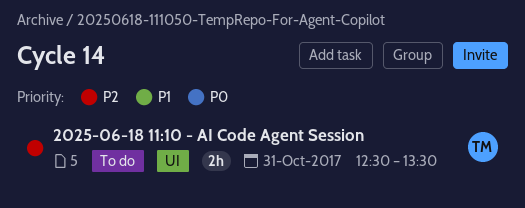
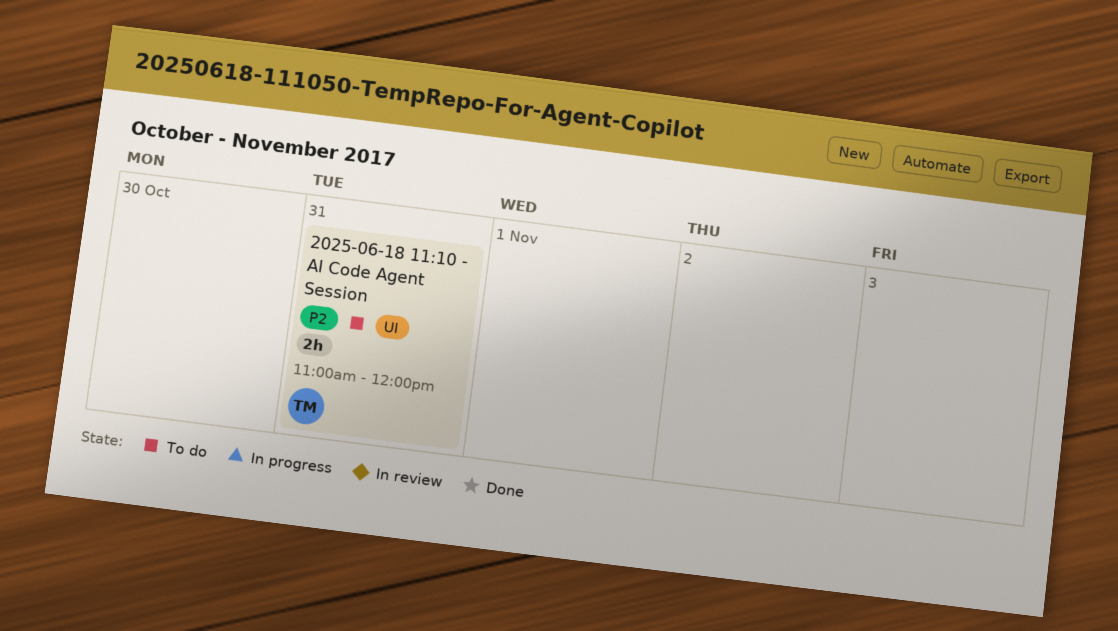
2025-06-18 11:10 - AI Code Agent Session, begins: 12:30 -> 11:00
2025-06-18 11:10 - AI Code Agent Session, ends: 13:30 -> 12:00

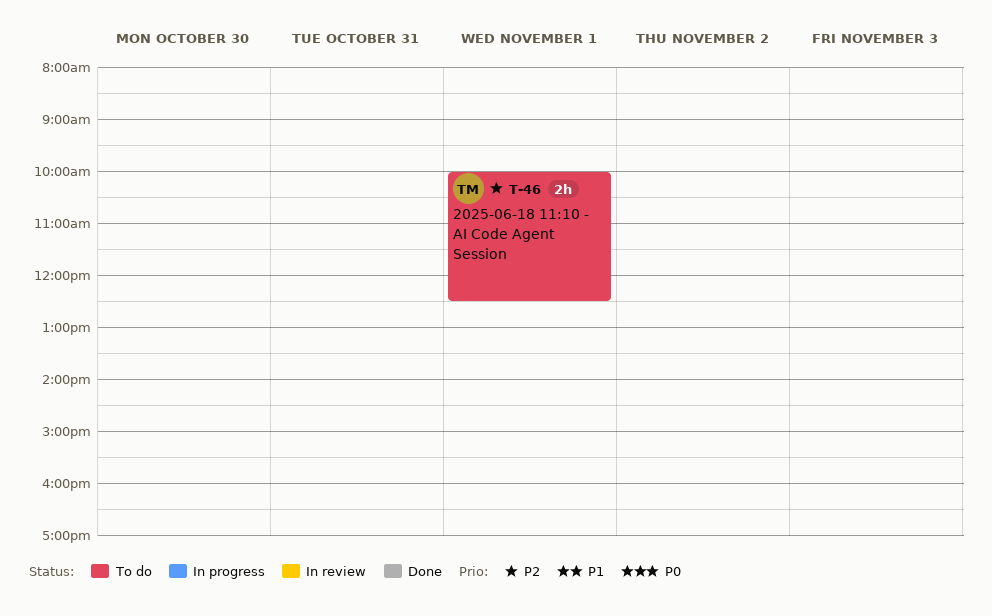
2025-06-18 11:10 - AI Code Agent Session, day: Oct 31 -> Nov 1
2025-06-18 11:10 - AI Code Agent Session, begins: 11:00 -> 10:00
2025-06-18 11:10 - AI Code Agent Session, ends: 12:00 -> 12:30

